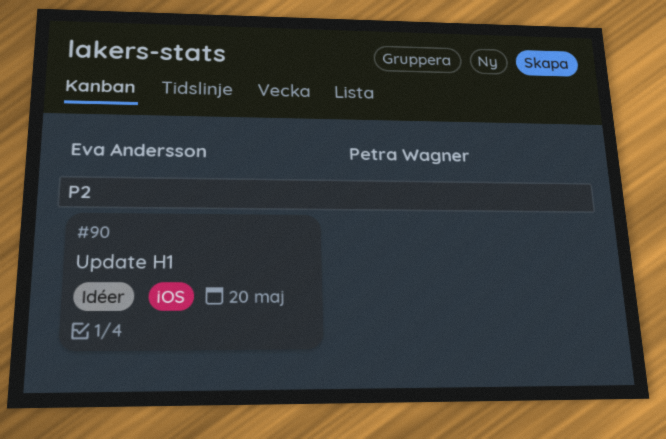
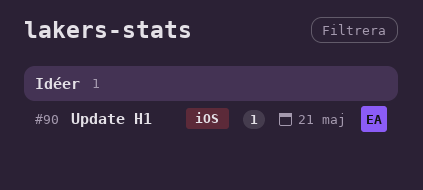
#90, due: May 20 -> May 21

